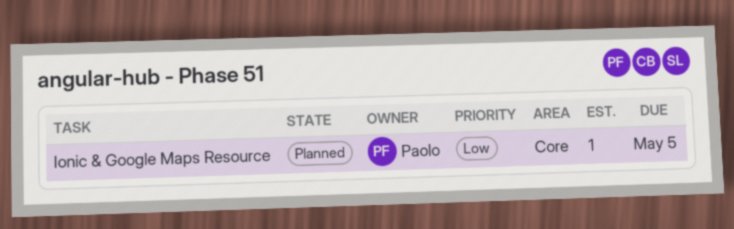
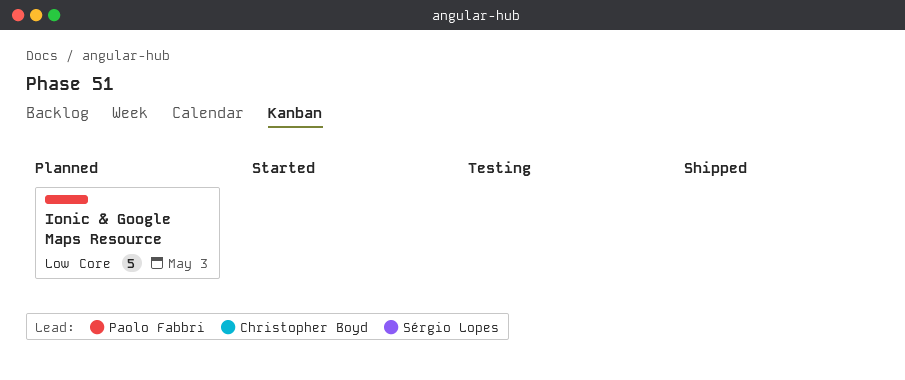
Ionic & Google Maps Resource, estimate: 1 -> 5
Ionic & Google Maps Resource, due: May 5 -> May 3

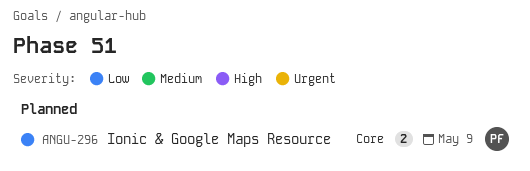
Ionic & Google Maps Resource, estimate: 5 -> 2
Ionic & Google Maps Resource, due: May 3 -> May 9

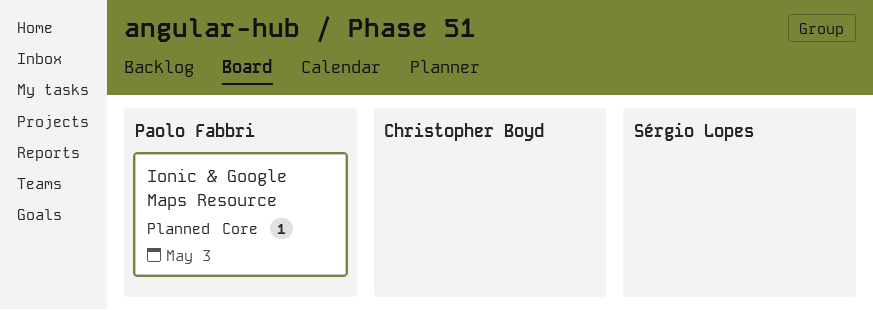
Ionic & Google Maps Resource, estimate: 2 -> 1
Ionic & Google Maps Resource, due: May 9 -> May 3

